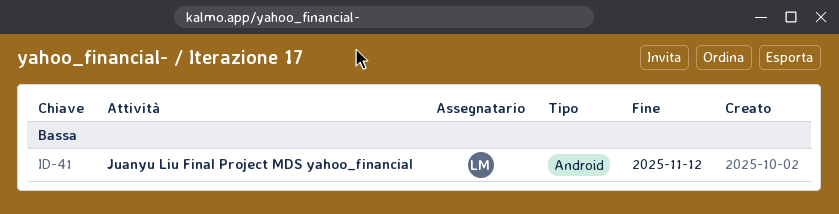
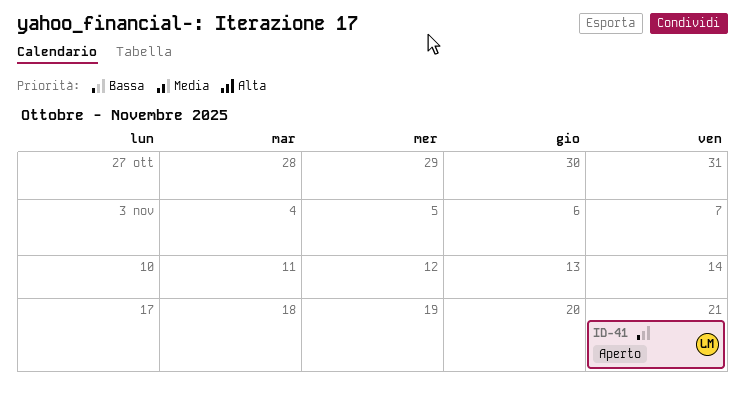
ID-41, due: Nov 12 -> Nov 21

